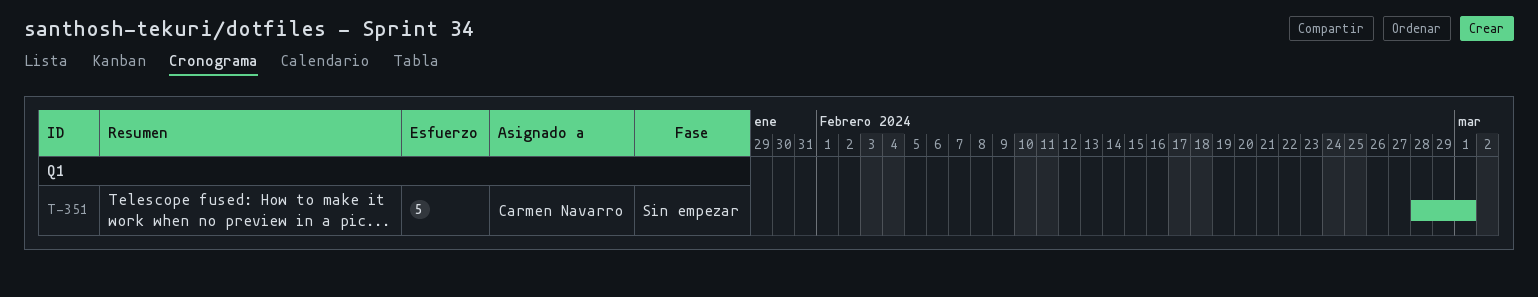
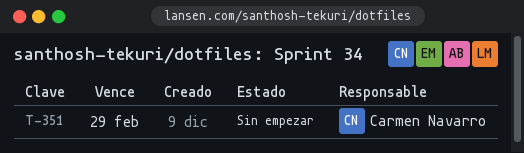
T-351, due: Mar 1 -> Feb 29

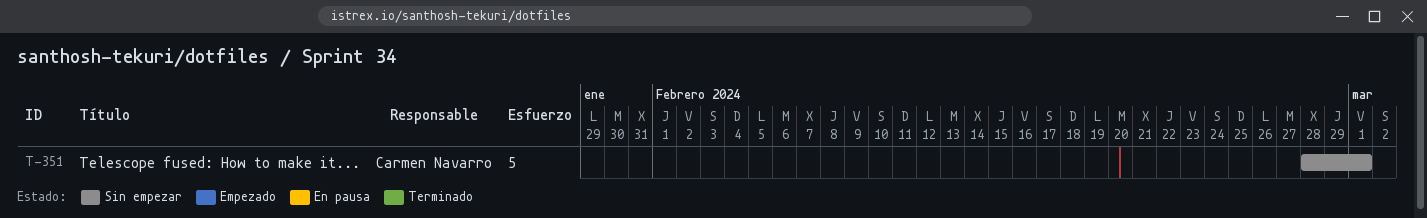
T-351, due: Feb 29 -> Mar 1

